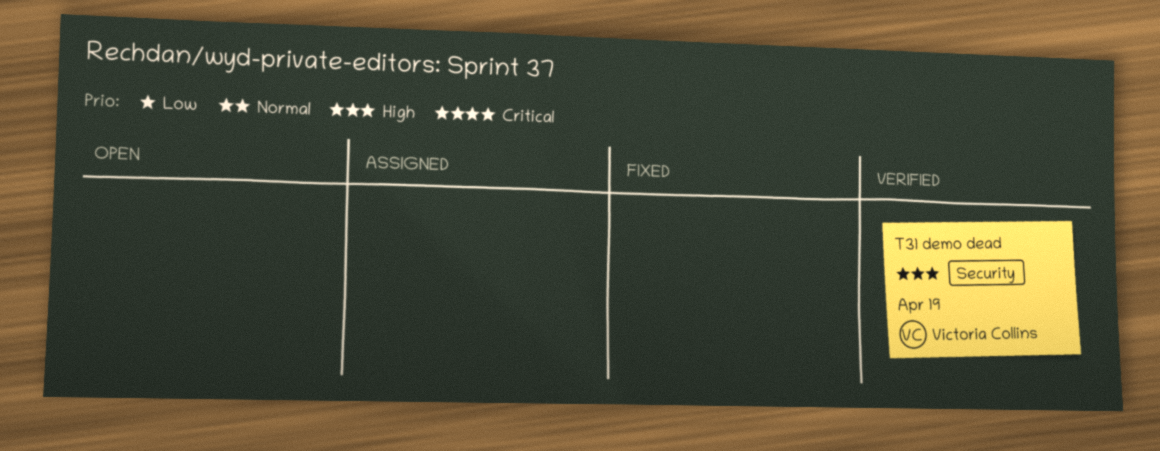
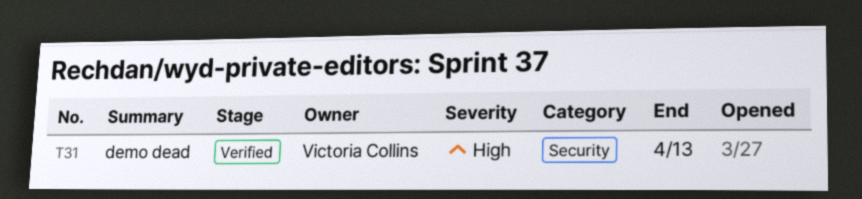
T31, due: Apr 19 -> Apr 13

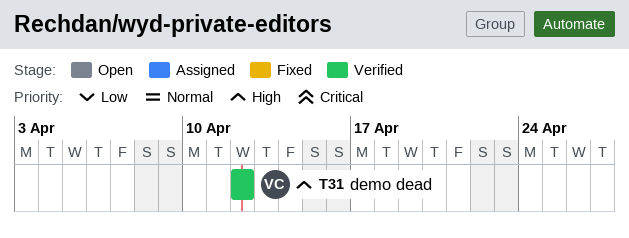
T31, due: Apr 13 -> Apr 12

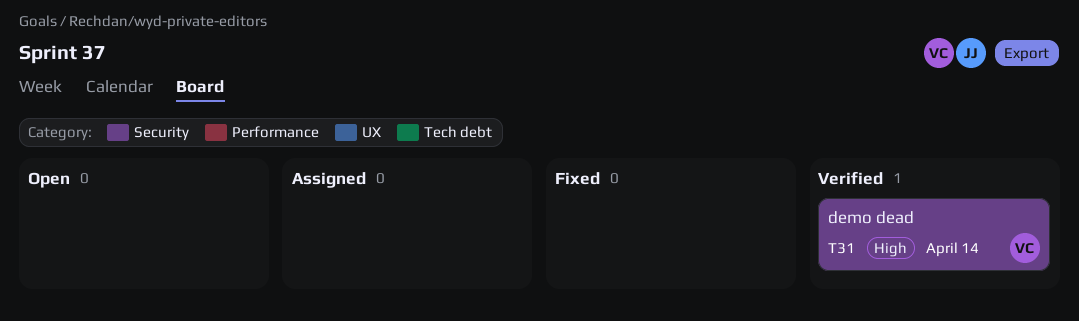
T31, due: Apr 12 -> Apr 14

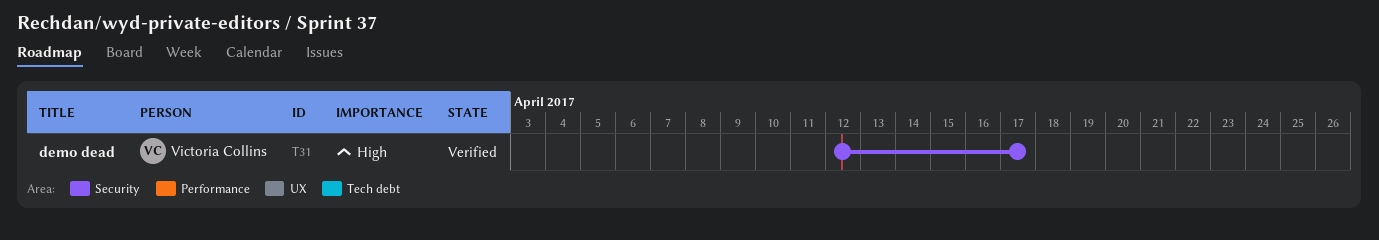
T31, due: Apr 14 -> Apr 17

